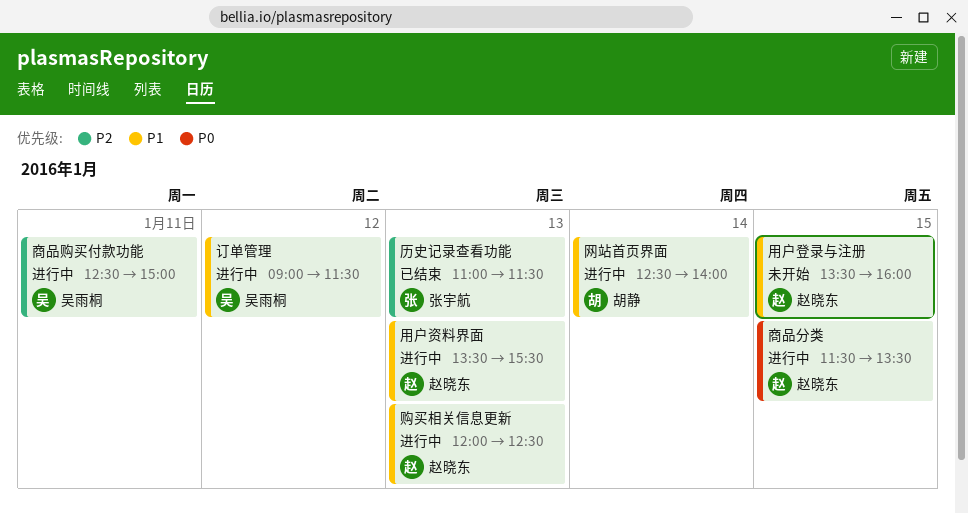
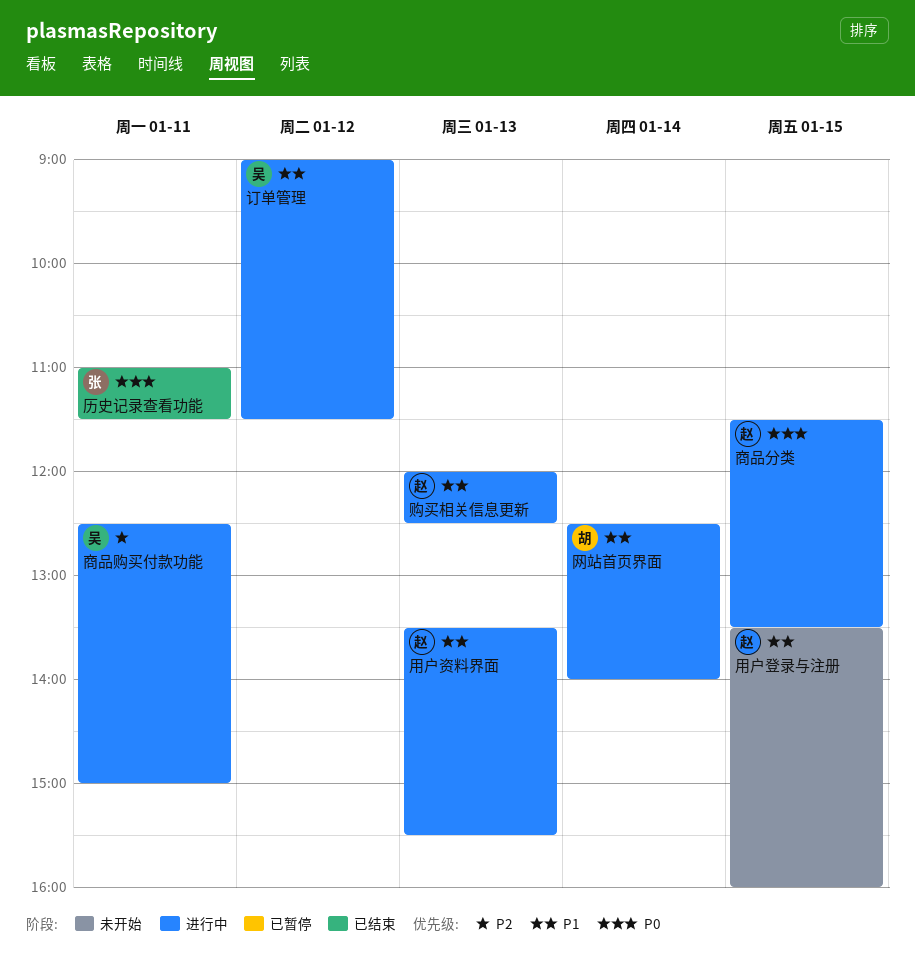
历史记录查看功能, priority: P2 -> P0
历史记录查看功能, day: Jan 13 -> Jan 11

